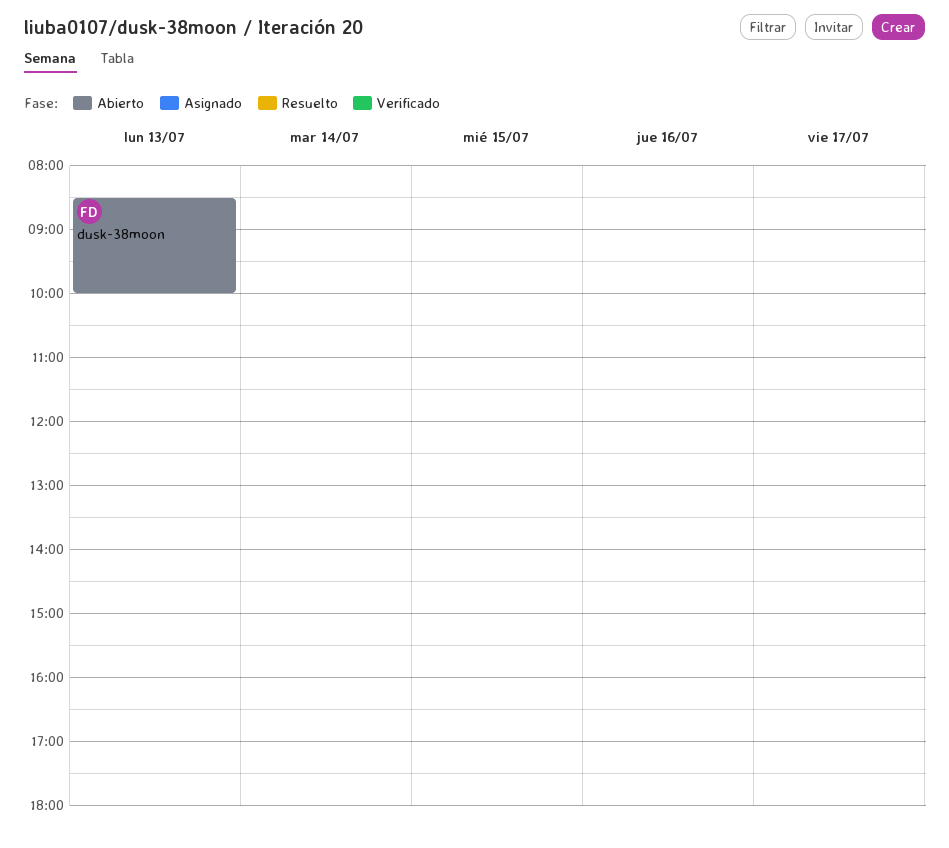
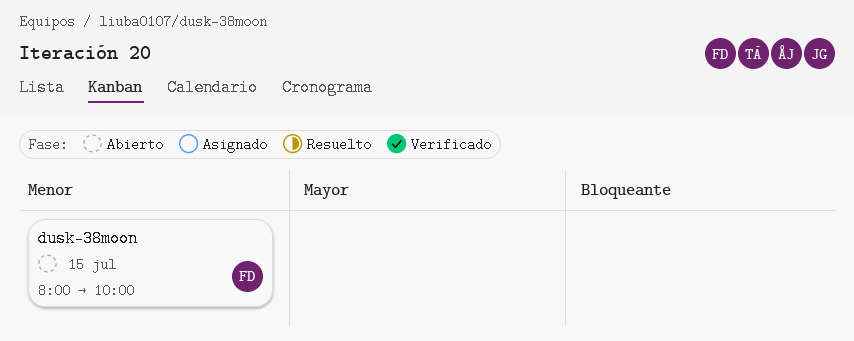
dusk-38moon, day: Jul 13 -> Jul 15
dusk-38moon, begins: 08:30 -> 08:00

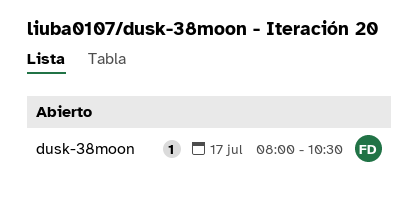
dusk-38moon, day: Jul 15 -> Jul 17
dusk-38moon, ends: 10:00 -> 10:30

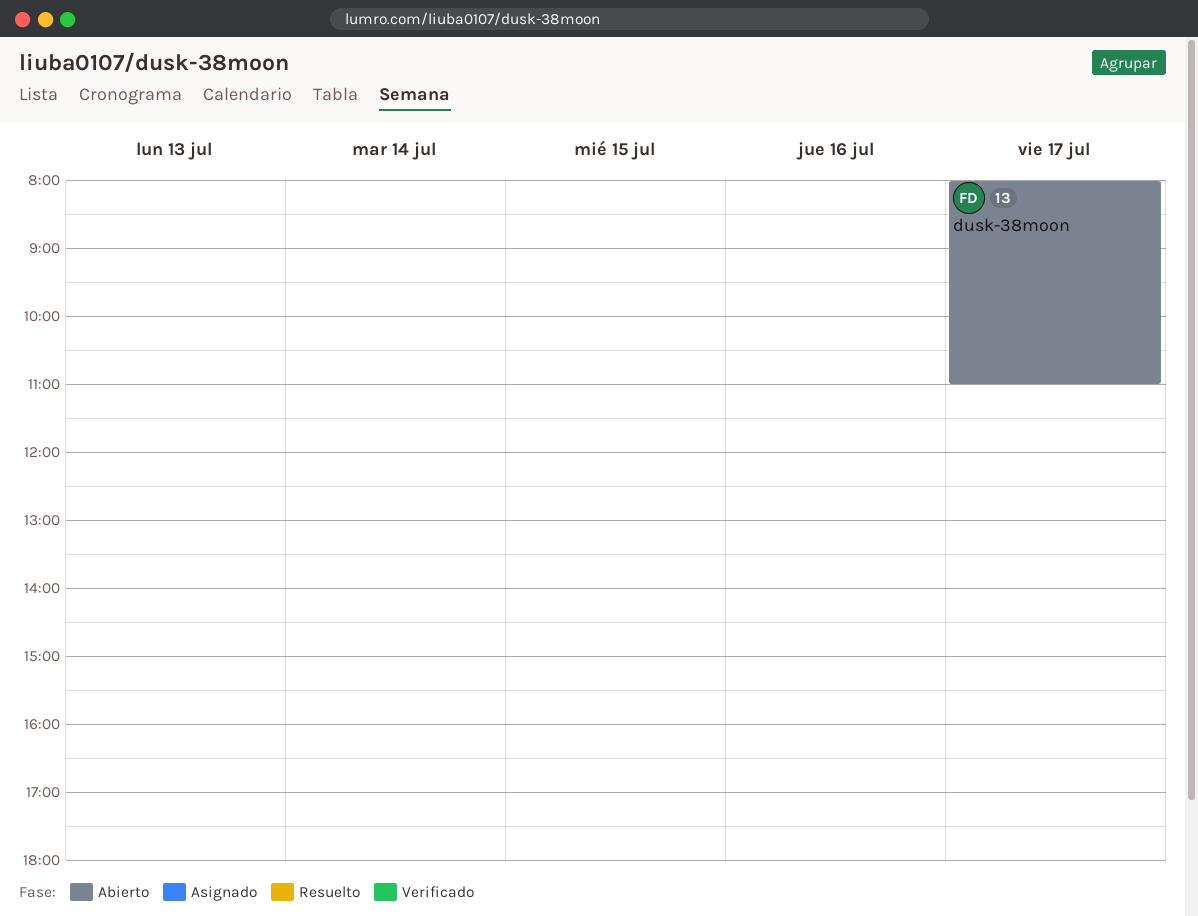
dusk-38moon, estimate: 1 -> 13
dusk-38moon, ends: 10:30 -> 11:00

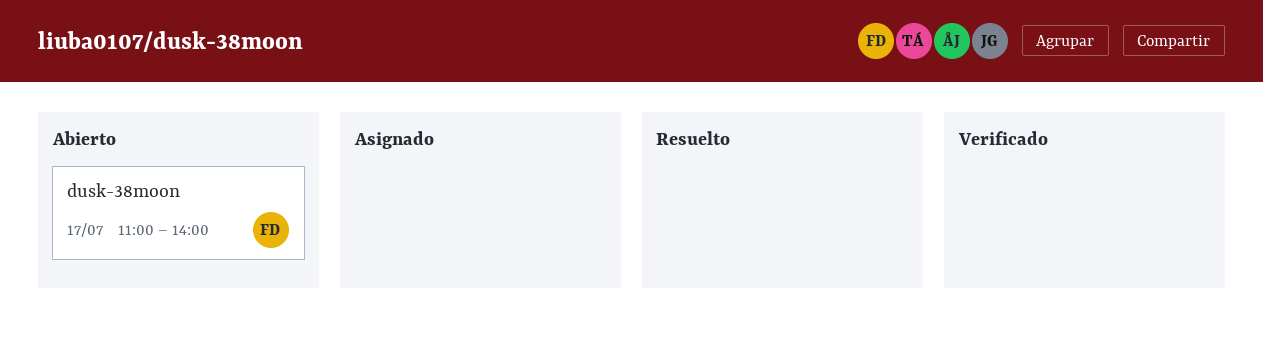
dusk-38moon, begins: 08:00 -> 11:00
dusk-38moon, ends: 11:00 -> 14:00

